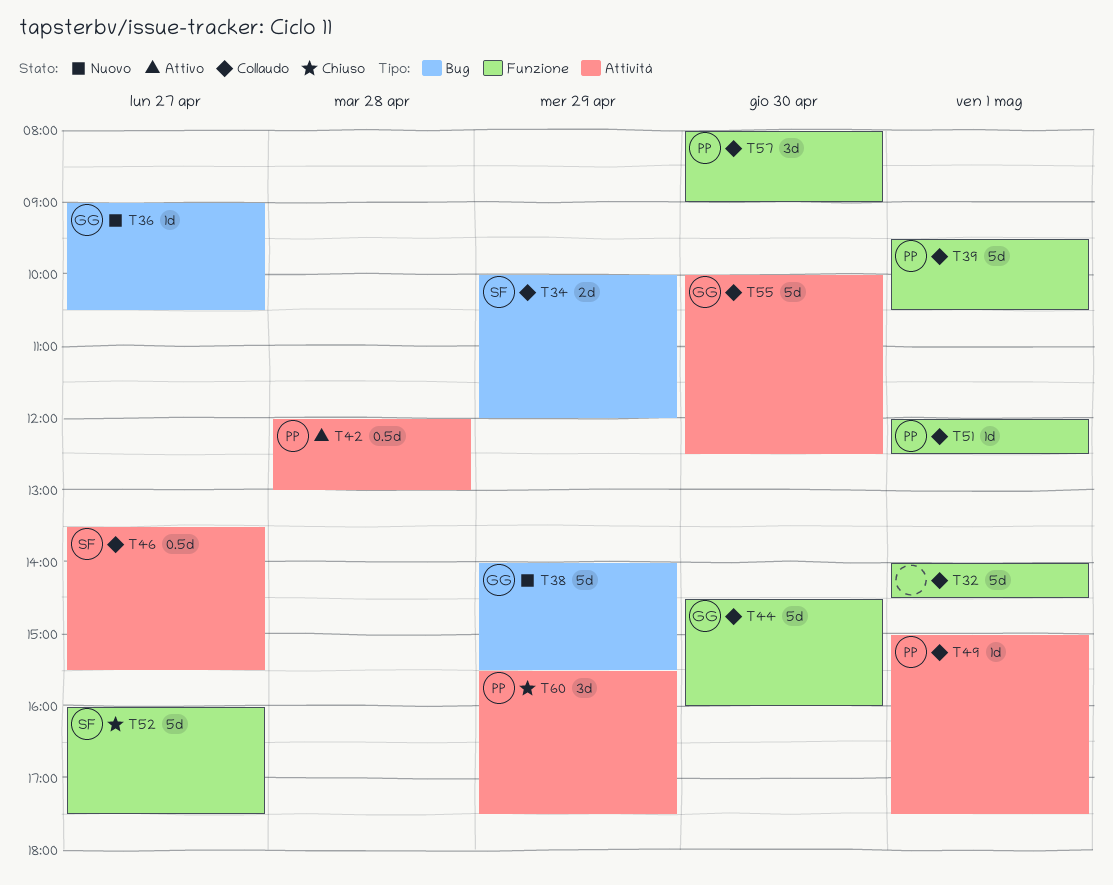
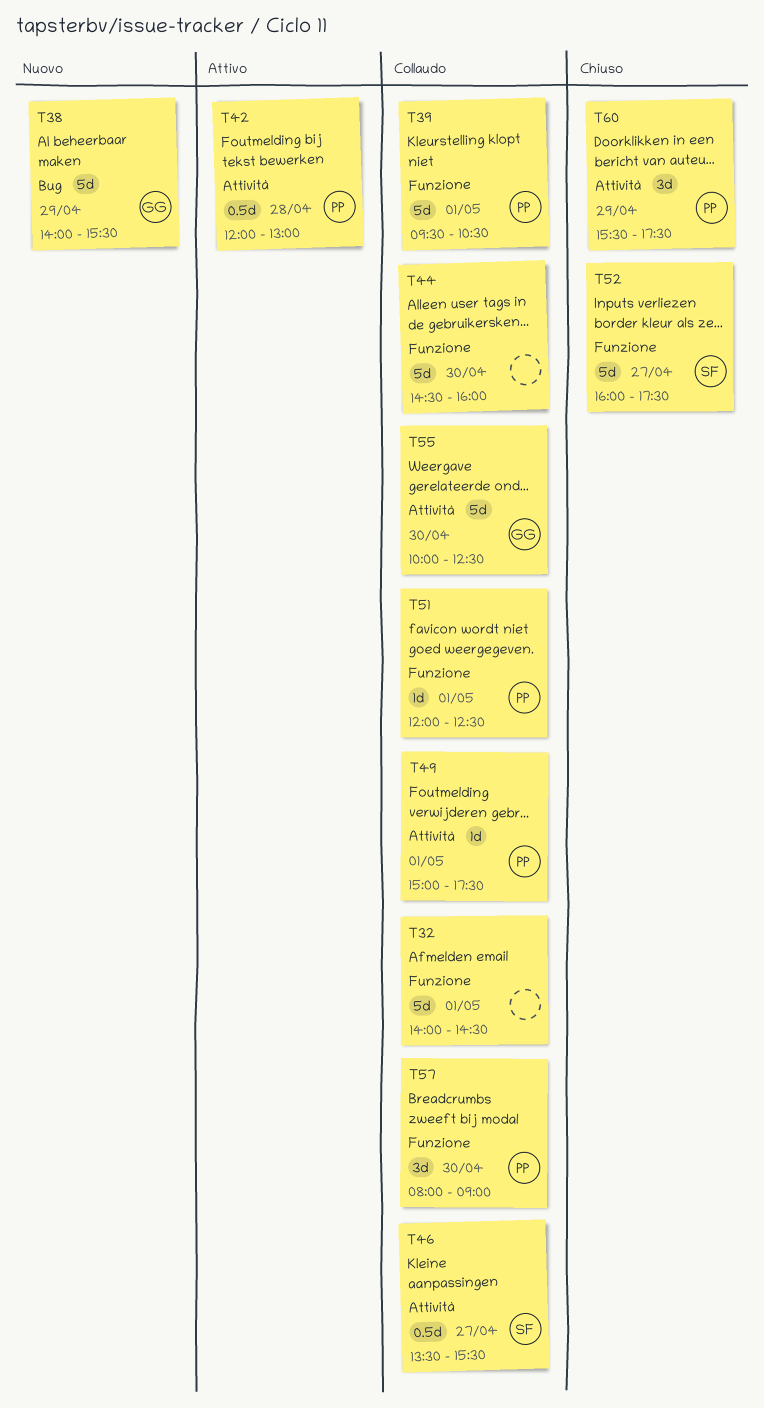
T34: present -> none
T36: present -> none
T44, owner: GG -> none

